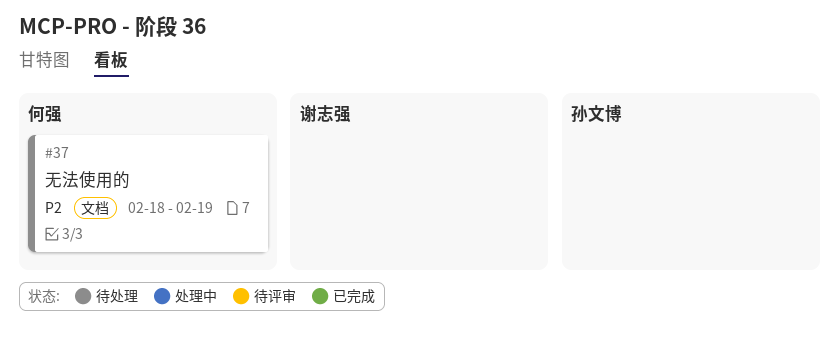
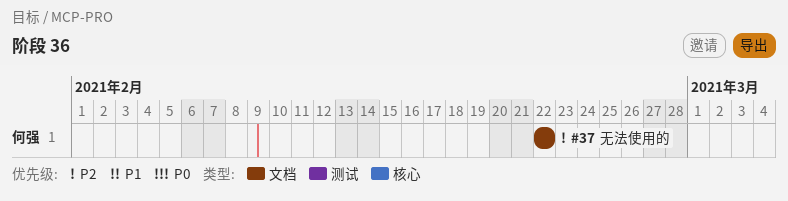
#37, start: Feb 18 -> Feb 22
#37, due: Feb 19 -> Feb 22

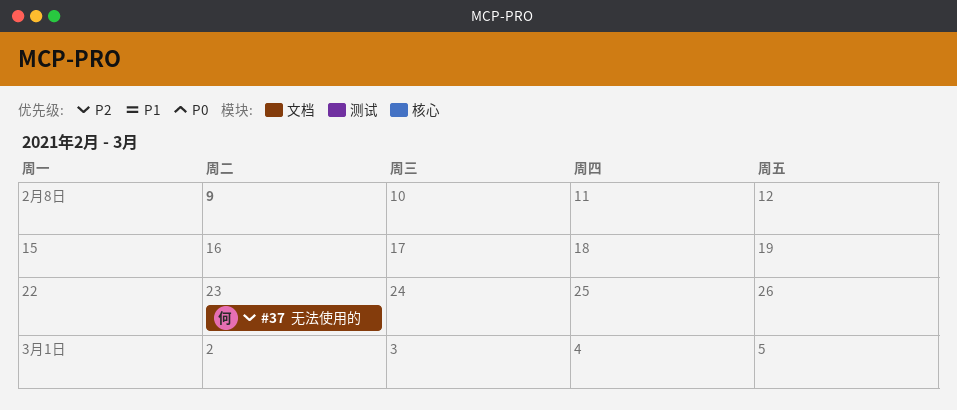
#37, start: Feb 22 -> Feb 23
#37, due: Feb 22 -> Feb 23

